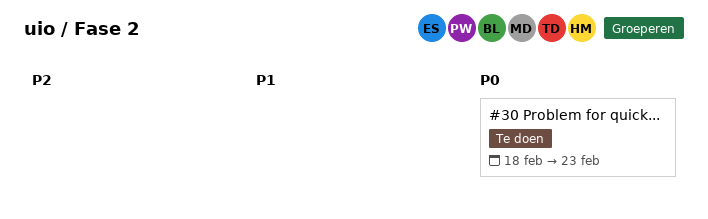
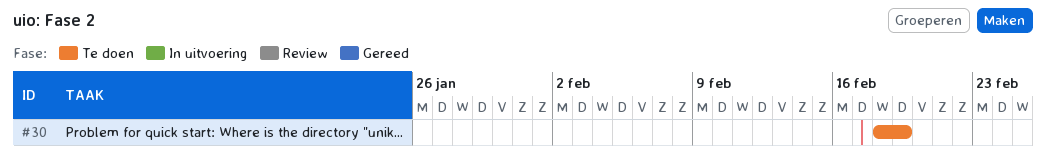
#30, due: Feb 23 -> Feb 19

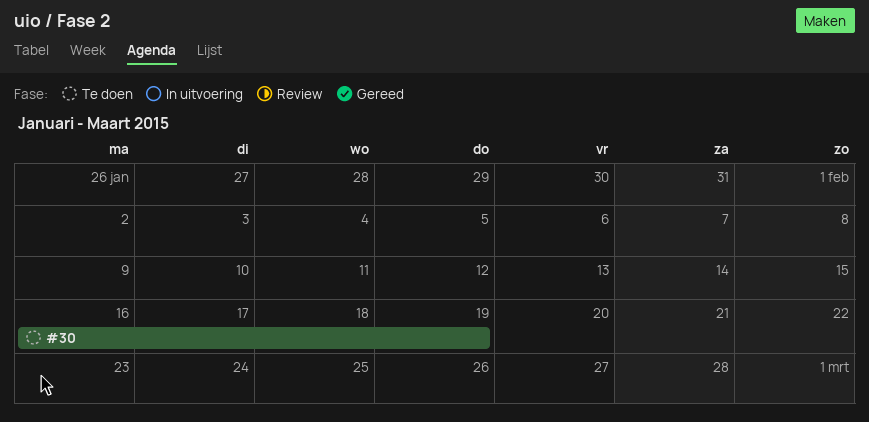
#30, start: Feb 18 -> Feb 16

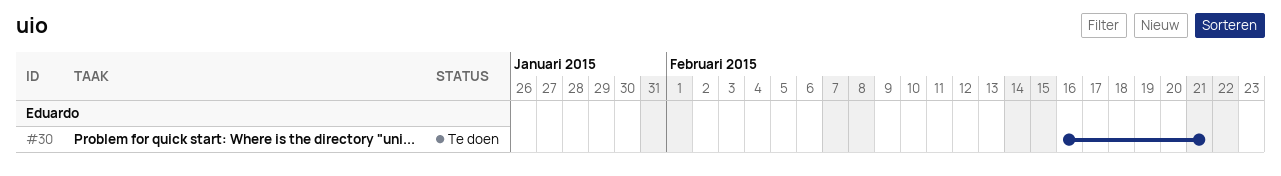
#30, due: Feb 19 -> Feb 21

